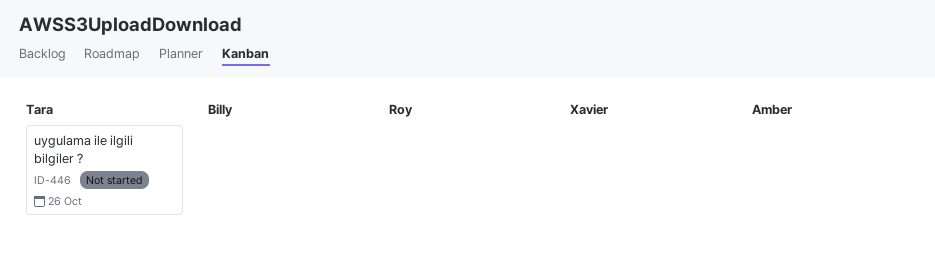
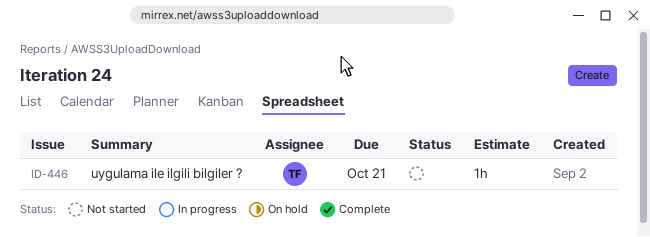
ID-446, due: Oct 26 -> Oct 21

